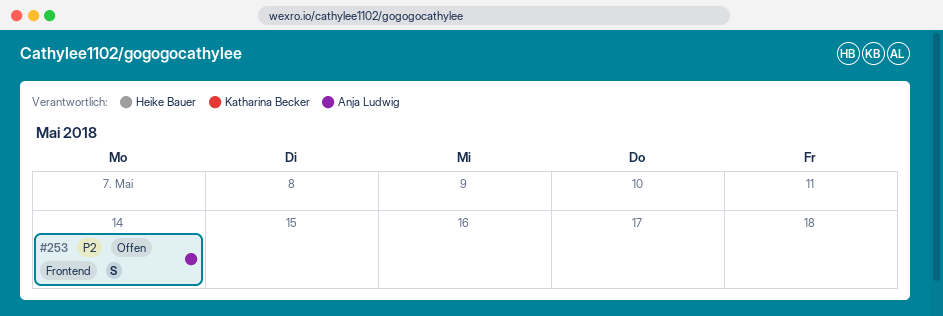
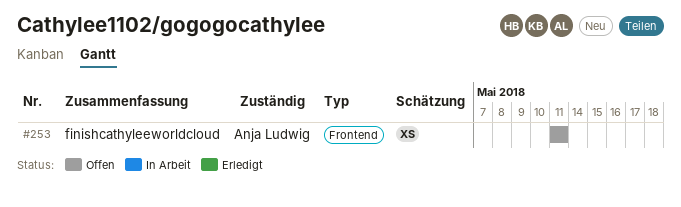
#253, estimate: S -> XS
#253, due: May 14 -> May 11

